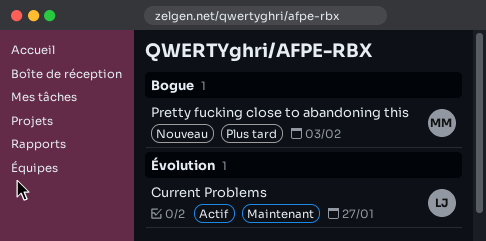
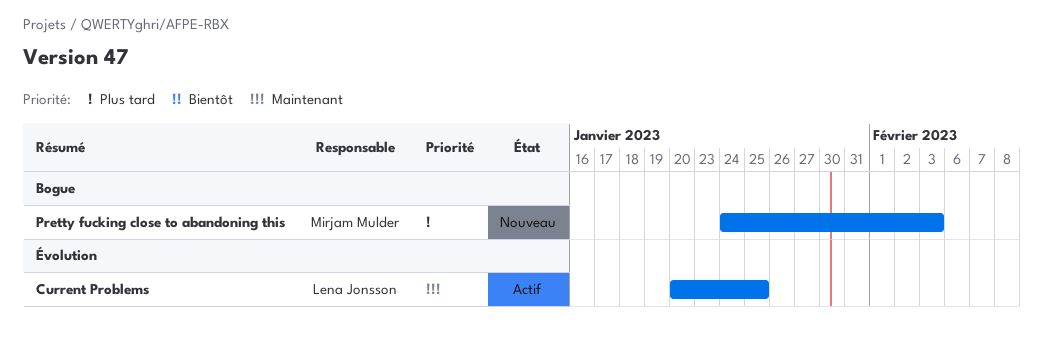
Current Problems, due: Jan 27 -> Jan 25

